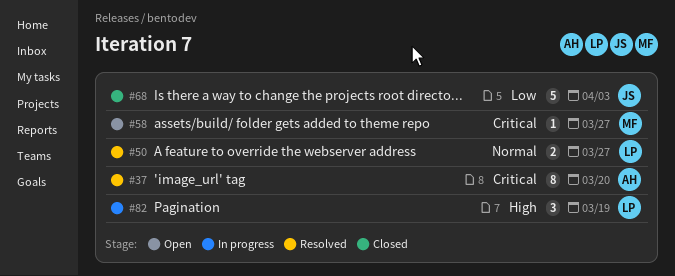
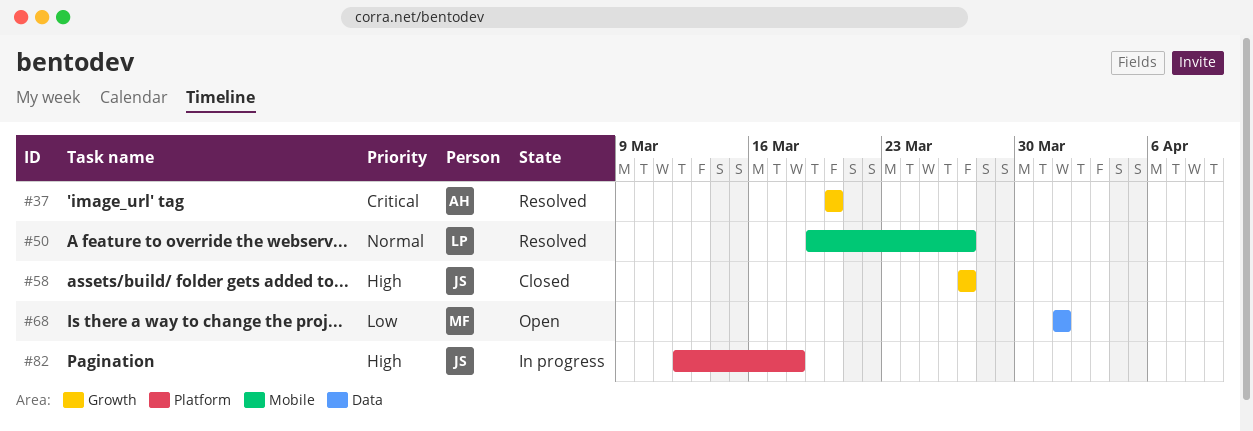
#58, status: Open -> Closed
#58, owner: MF -> JS
#58, priority: Critical -> High
#68, status: Closed -> Open
#68, owner: JS -> MF
#68, due: Apr 3 -> Apr 1
#82, owner: LP -> JS
#82, due: Mar 19 -> Mar 18

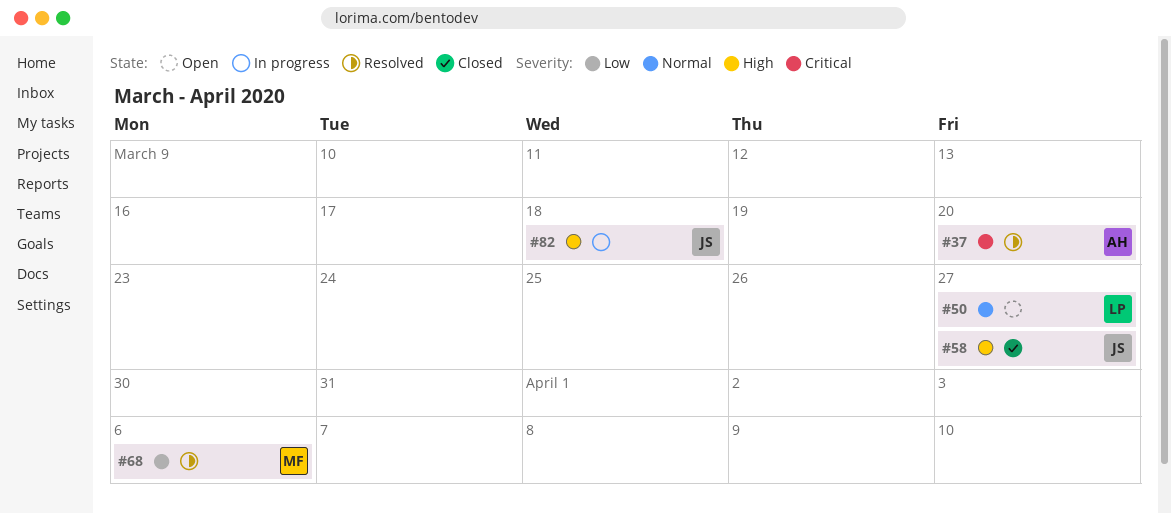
#50, status: Resolved -> Open
#68, status: Open -> Resolved
#68, due: Apr 1 -> Apr 6

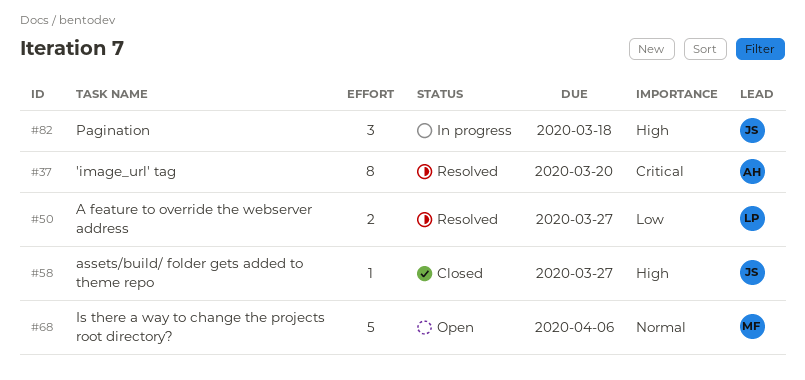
#50, status: Open -> Resolved
#50, priority: Normal -> Low
#68, status: Resolved -> Open
#68, priority: Low -> Normal

